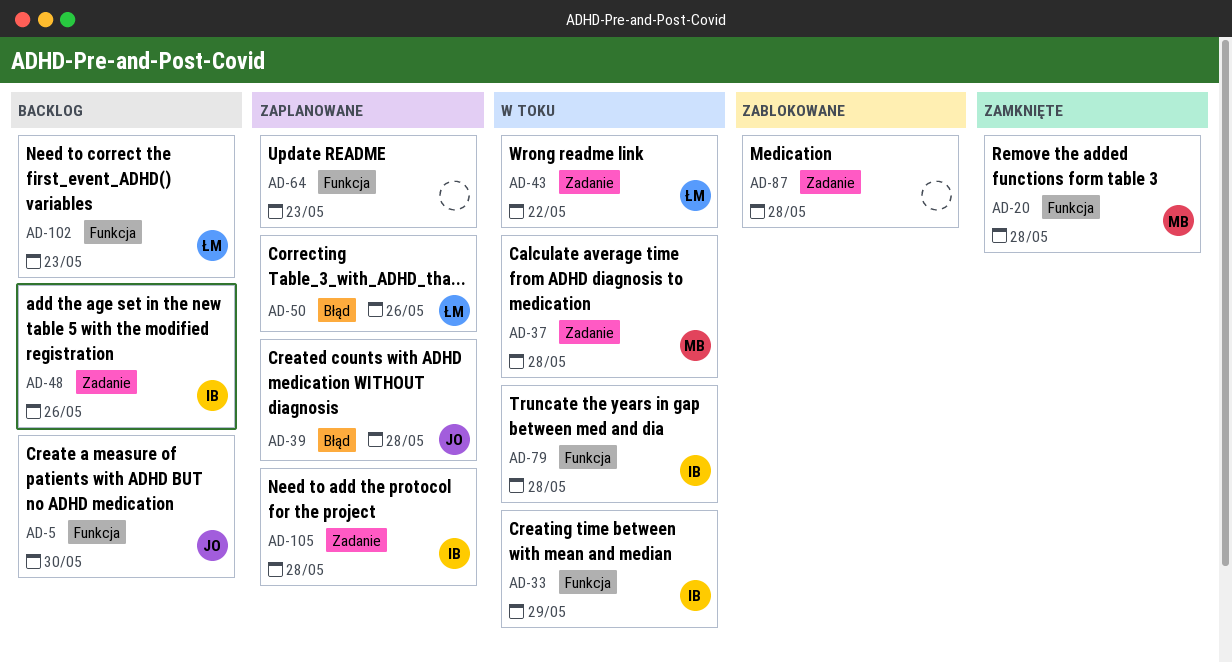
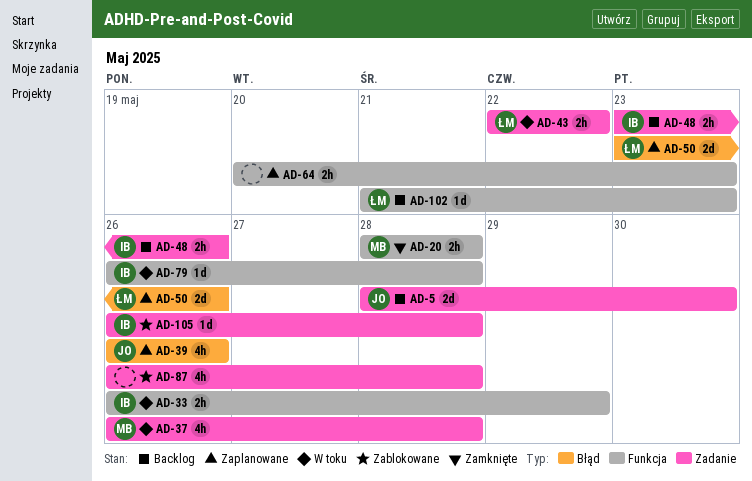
AD-5, label: Funkcja -> Zadanie
AD-39, due: May 28 -> May 26
AD-105, status: Zaplanowane -> Zablokowane

